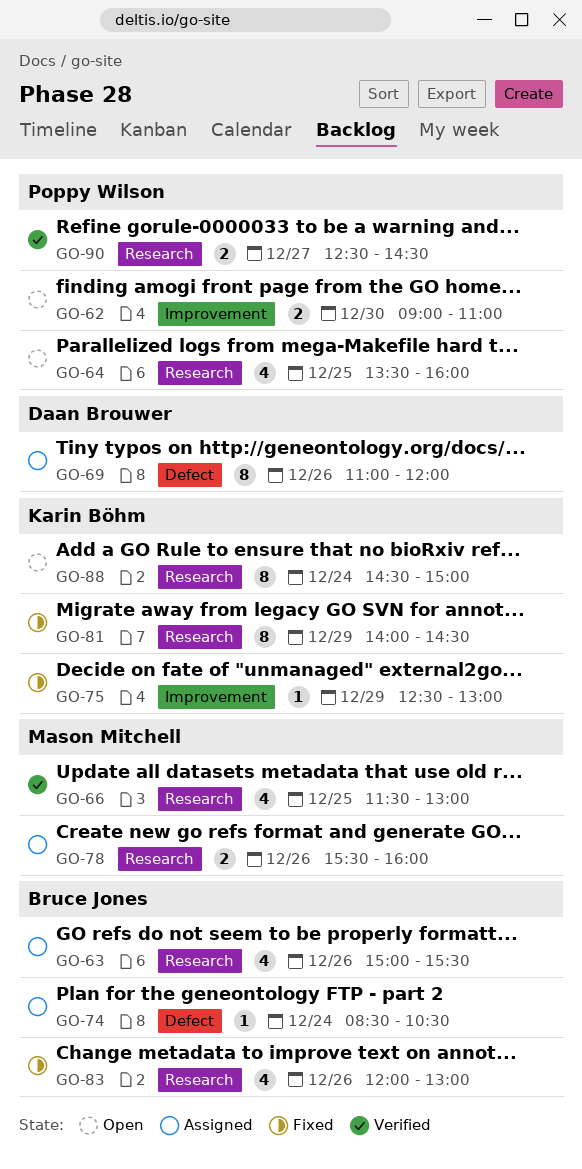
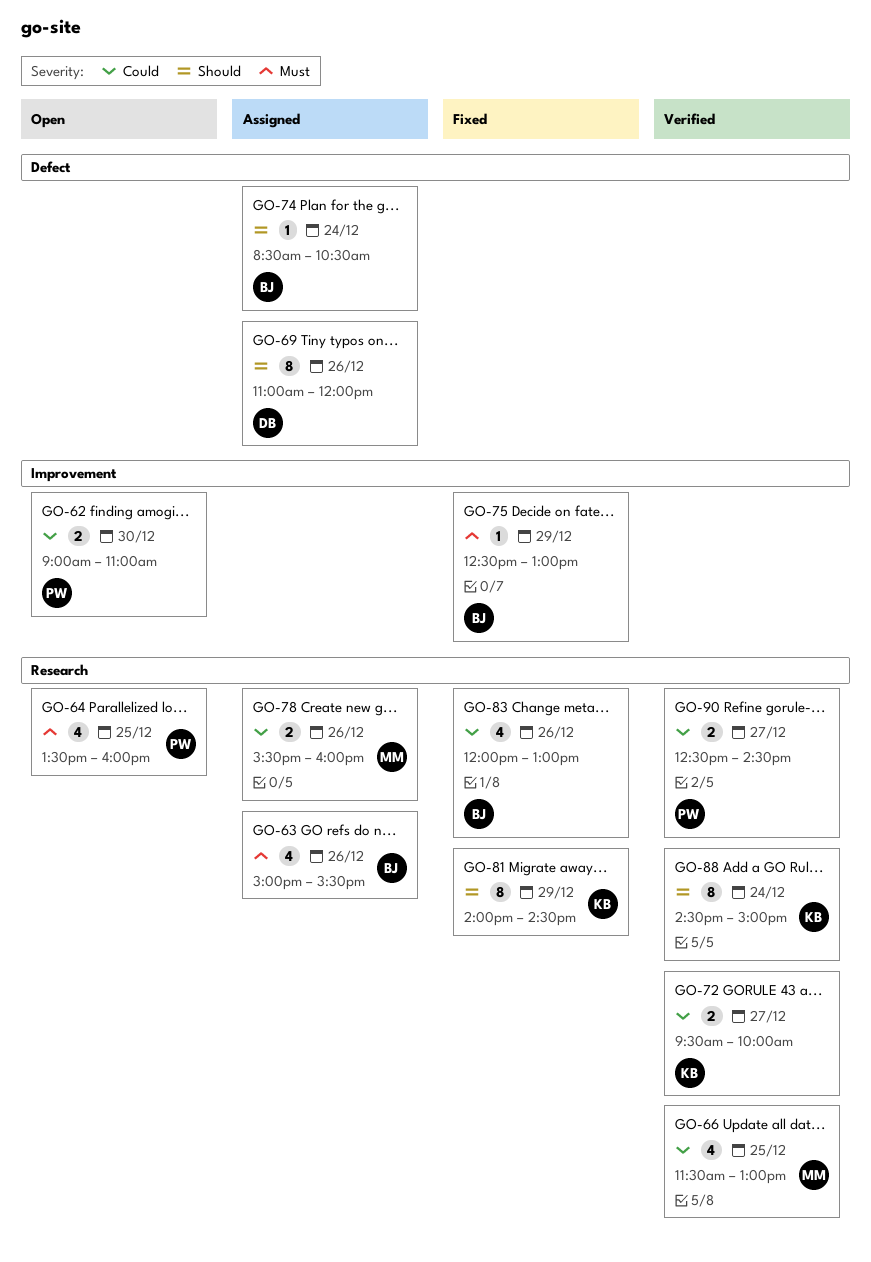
GO-72: none -> present
GO-75, owner: Karin Böhm -> Bruce Jones
GO-88, status: Open -> Verified

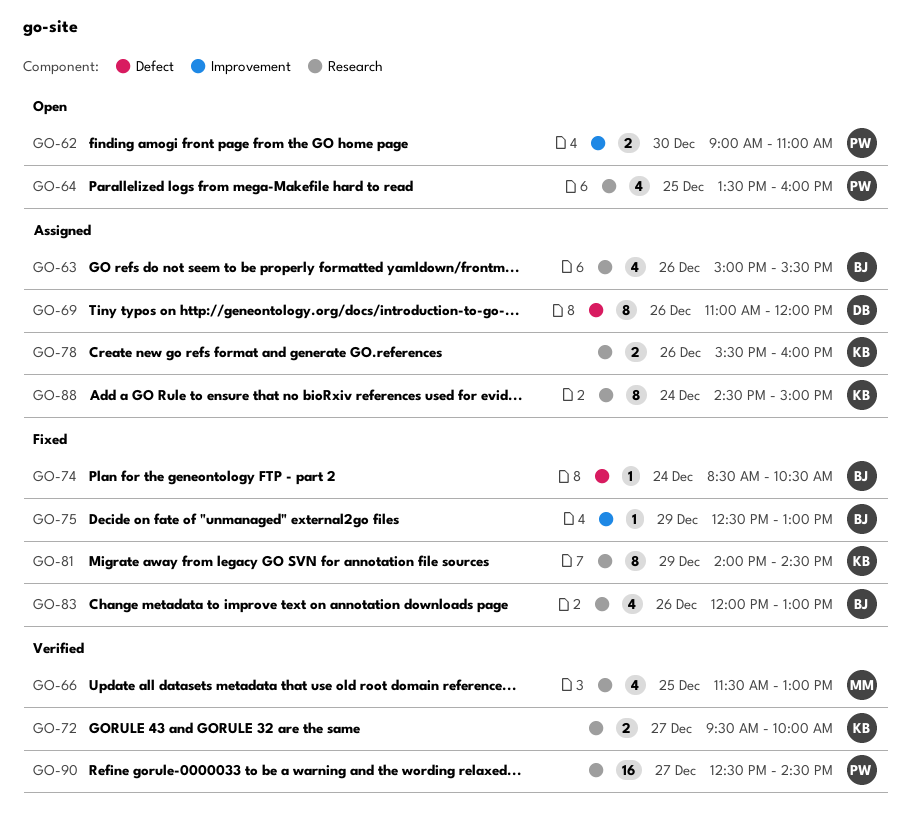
GO-74, status: Assigned -> Fixed
GO-78, owner: MM -> KB
GO-88, status: Verified -> Assigned
GO-90, estimate: 2 -> 16

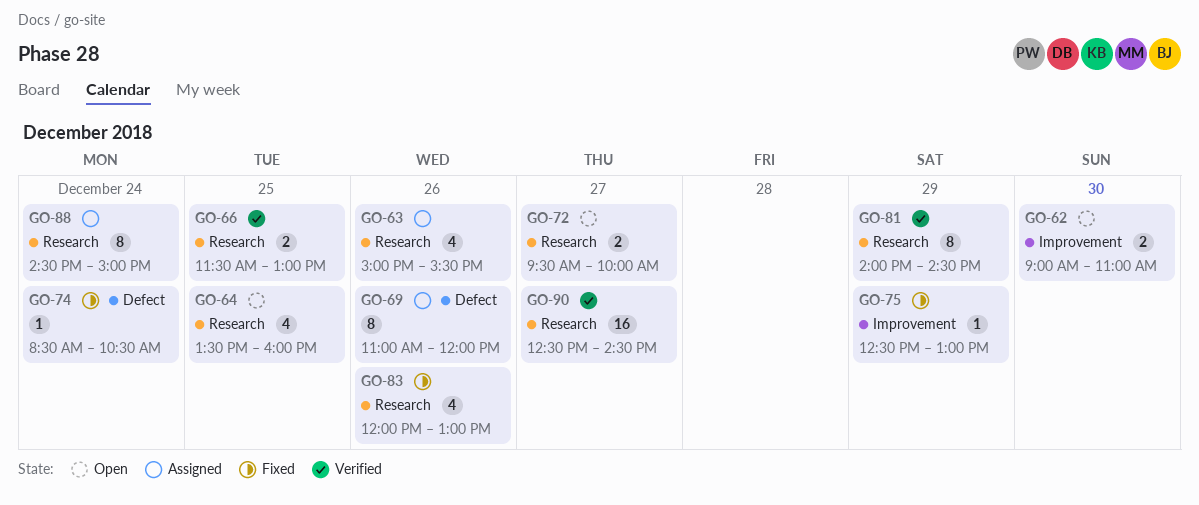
GO-66, estimate: 4 -> 2
GO-72, status: Verified -> Open
GO-78: present -> none
GO-81, status: Fixed -> Verified

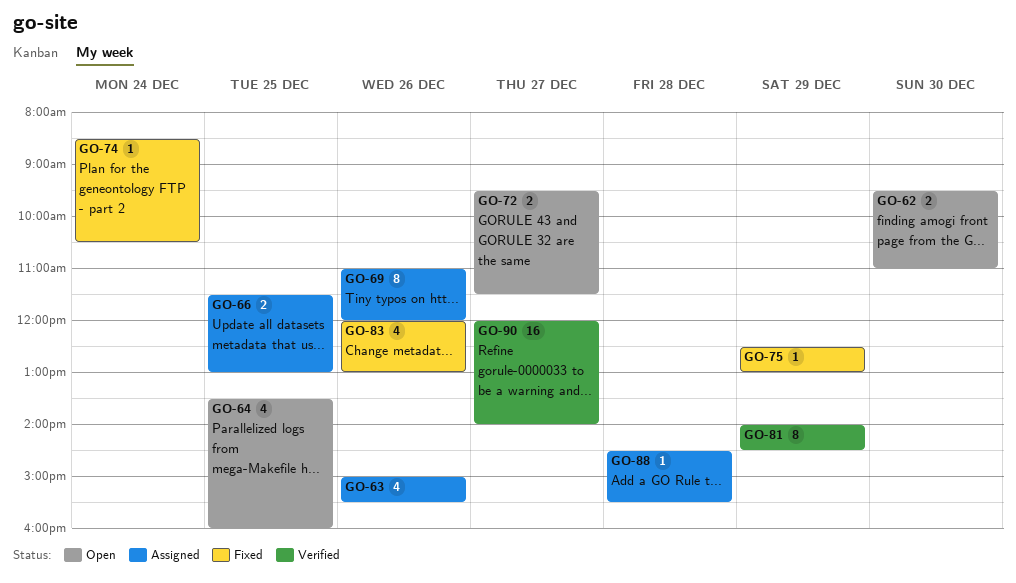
GO-62, begins: 09:00 -> 09:30
GO-66, status: Verified -> Assigned
GO-72, ends: 10:00 -> 11:30
GO-88, estimate: 8 -> 1
GO-88, day: Dec 24 -> Dec 28
GO-88, ends: 15:00 -> 15:30
GO-90, begins: 12:30 -> 12:00
GO-90, ends: 14:30 -> 14:00

